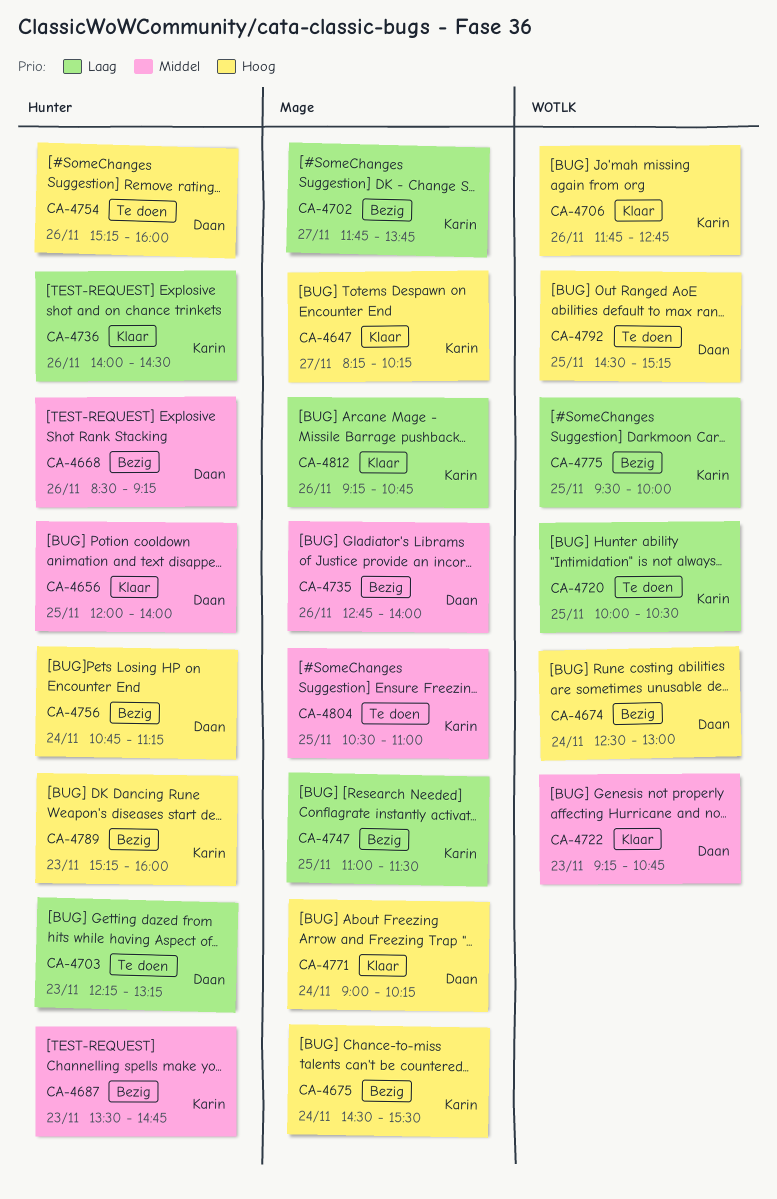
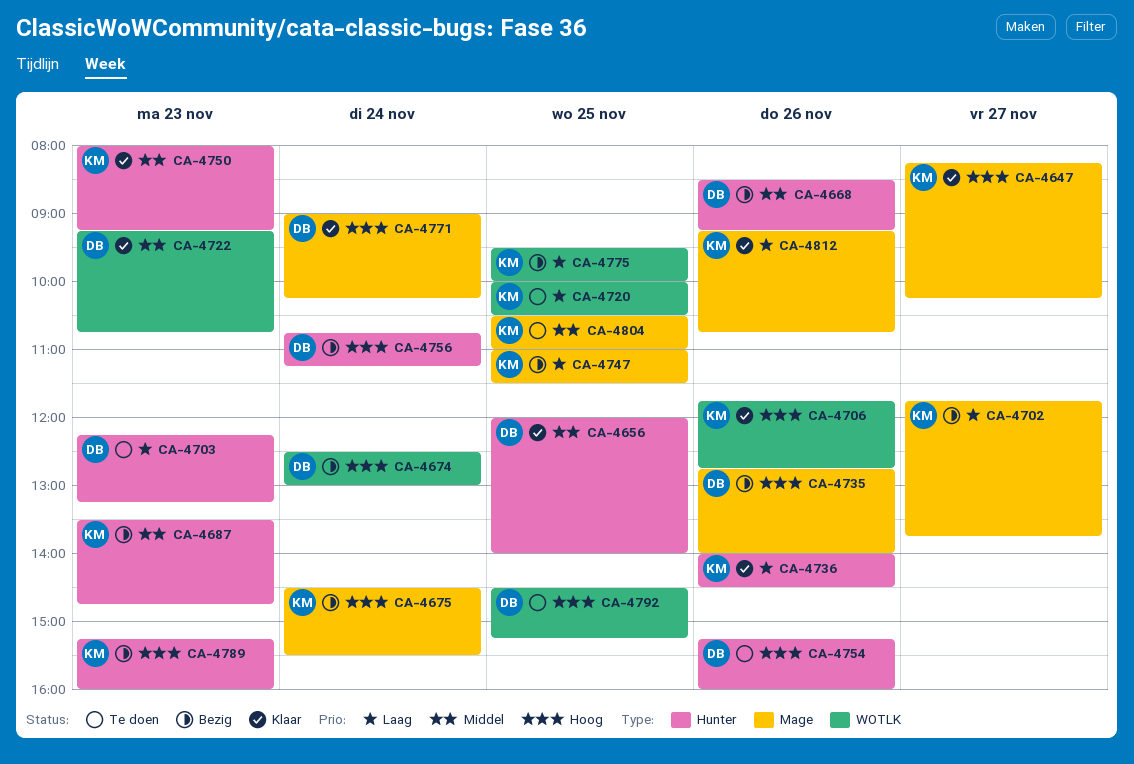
CA-4735, priority: Middel -> Hoog
CA-4750: none -> present

